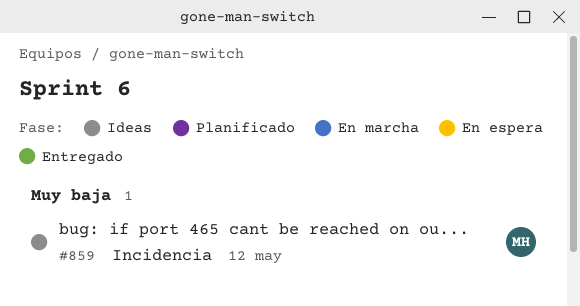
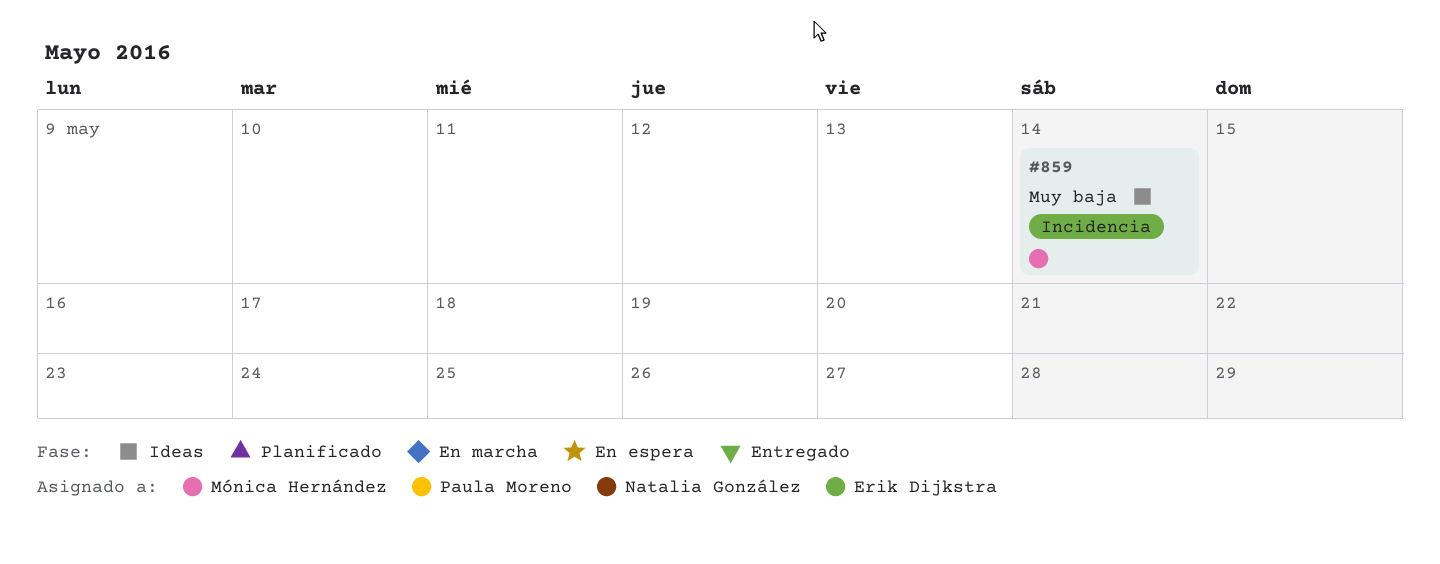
#859, due: May 12 -> May 14

